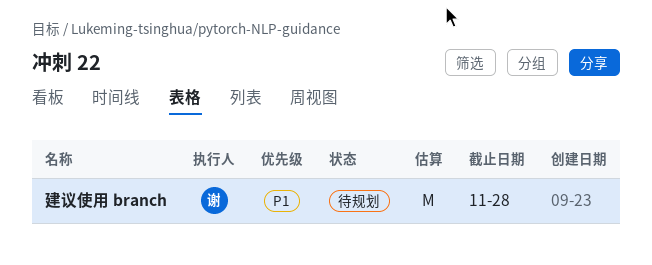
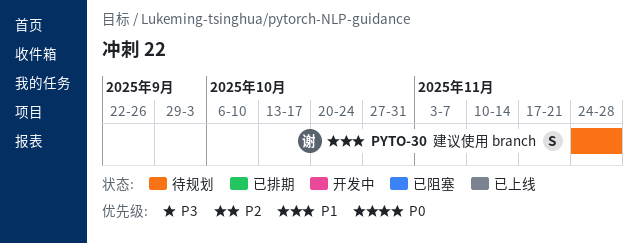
建议使用 branch, estimate: M -> S

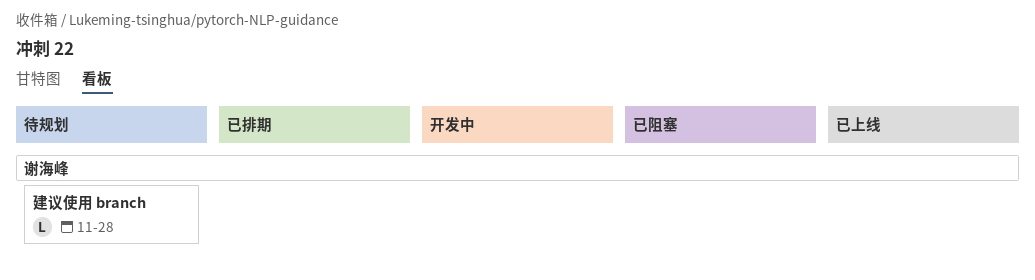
建议使用 branch, estimate: S -> L

